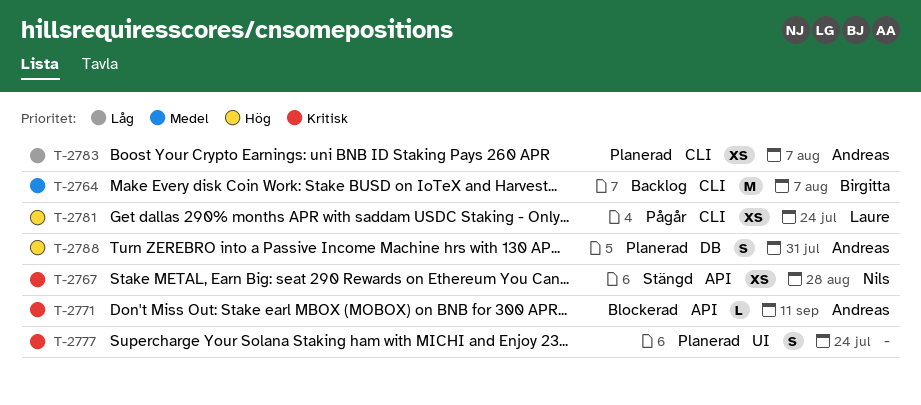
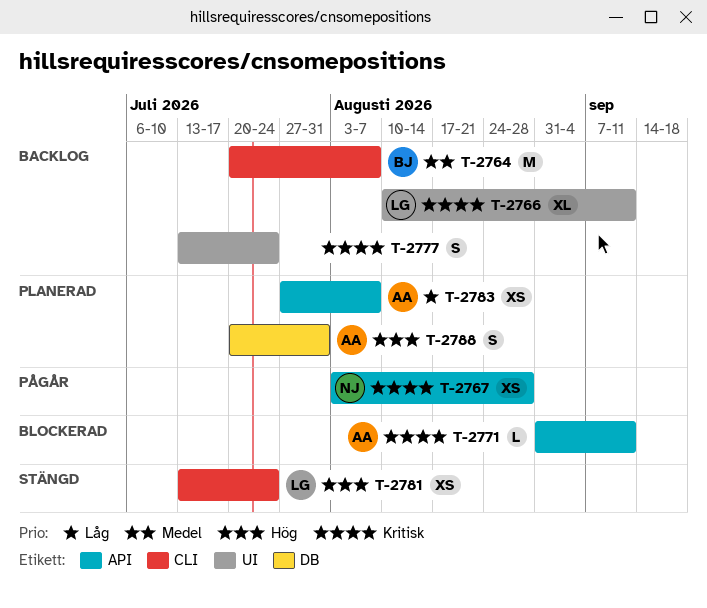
T-2766: none -> present
T-2767, status: Stängd -> Pågår
T-2777, status: Planerad -> Backlog
T-2781, status: Pågår -> Stängd
T-2783, label: CLI -> API

